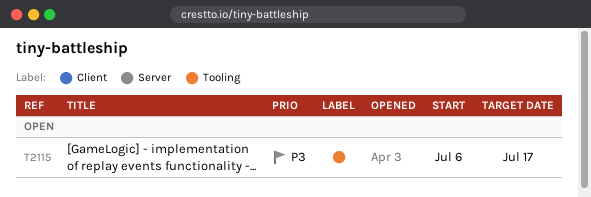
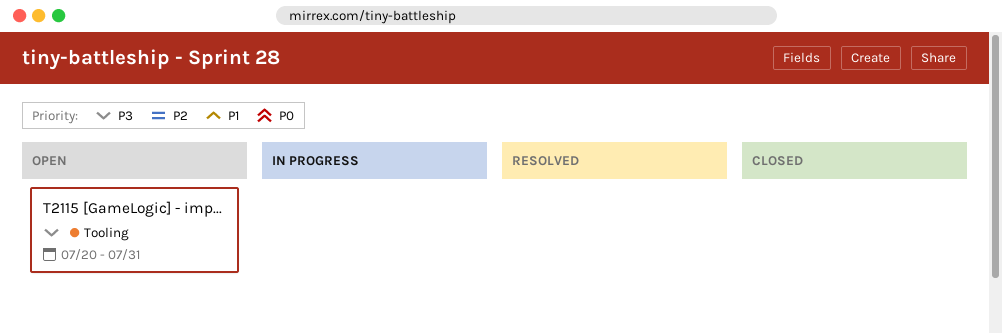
T2115, start: Jul 6 -> Jul 20
T2115, due: Jul 17 -> Jul 31

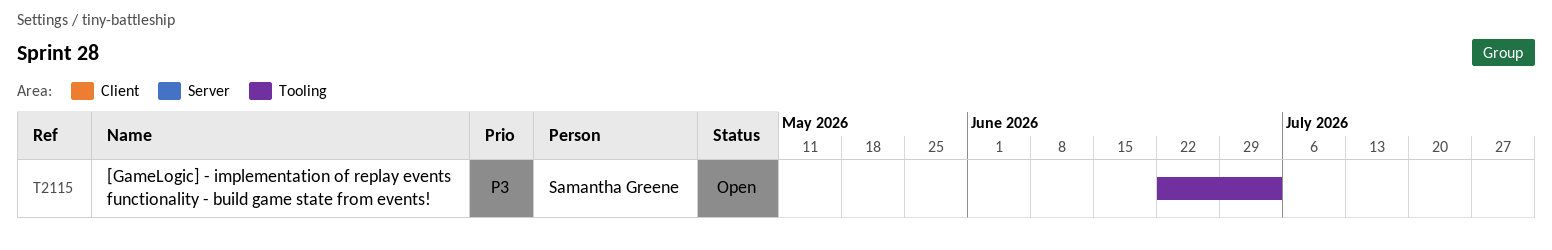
T2115, start: Jul 20 -> Jun 22
T2115, due: Jul 31 -> Jul 3

